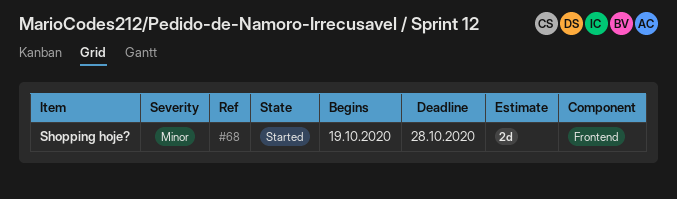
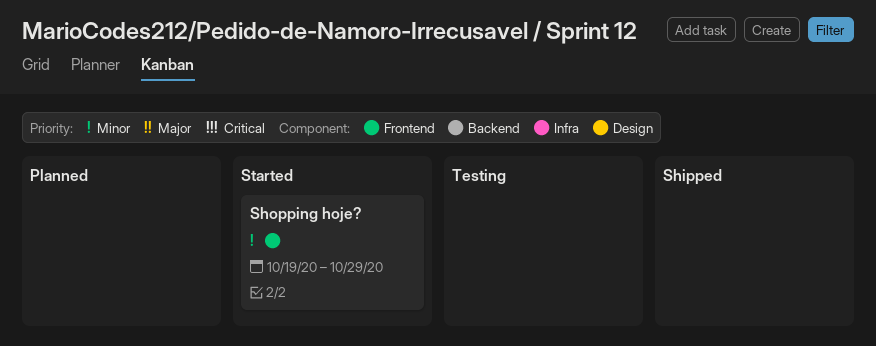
Shopping hoje?, due: Oct 28 -> Oct 29

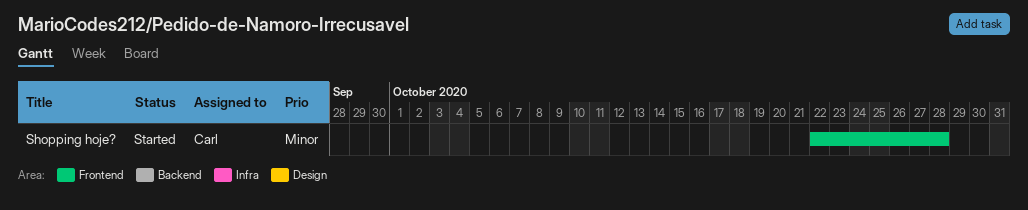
Shopping hoje?, start: Oct 19 -> Oct 22
Shopping hoje?, due: Oct 29 -> Oct 28

